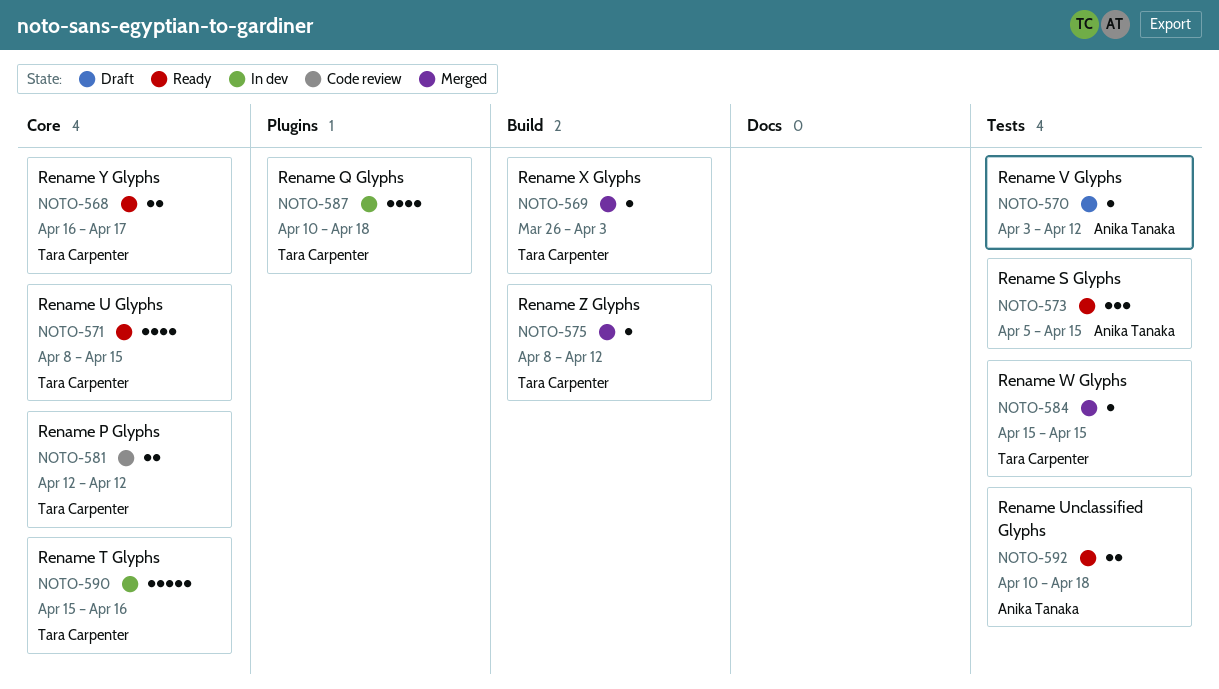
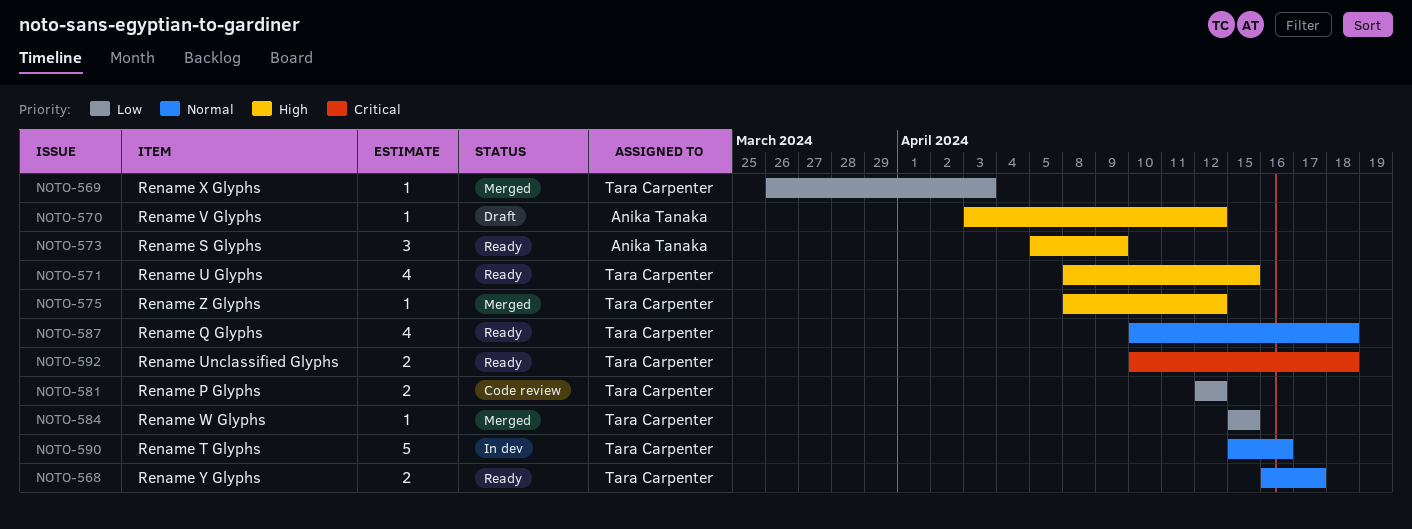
NOTO-573, due: Apr 15 -> Apr 9
NOTO-587, status: In dev -> Ready
NOTO-592, owner: Anika Tanaka -> Tara Carpenter

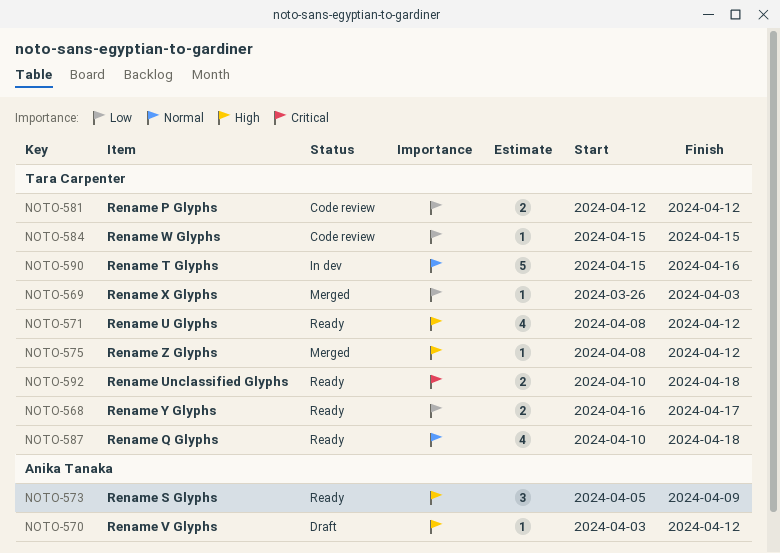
NOTO-568, priority: Normal -> Low
NOTO-571, due: Apr 15 -> Apr 12
NOTO-584, status: Merged -> Code review

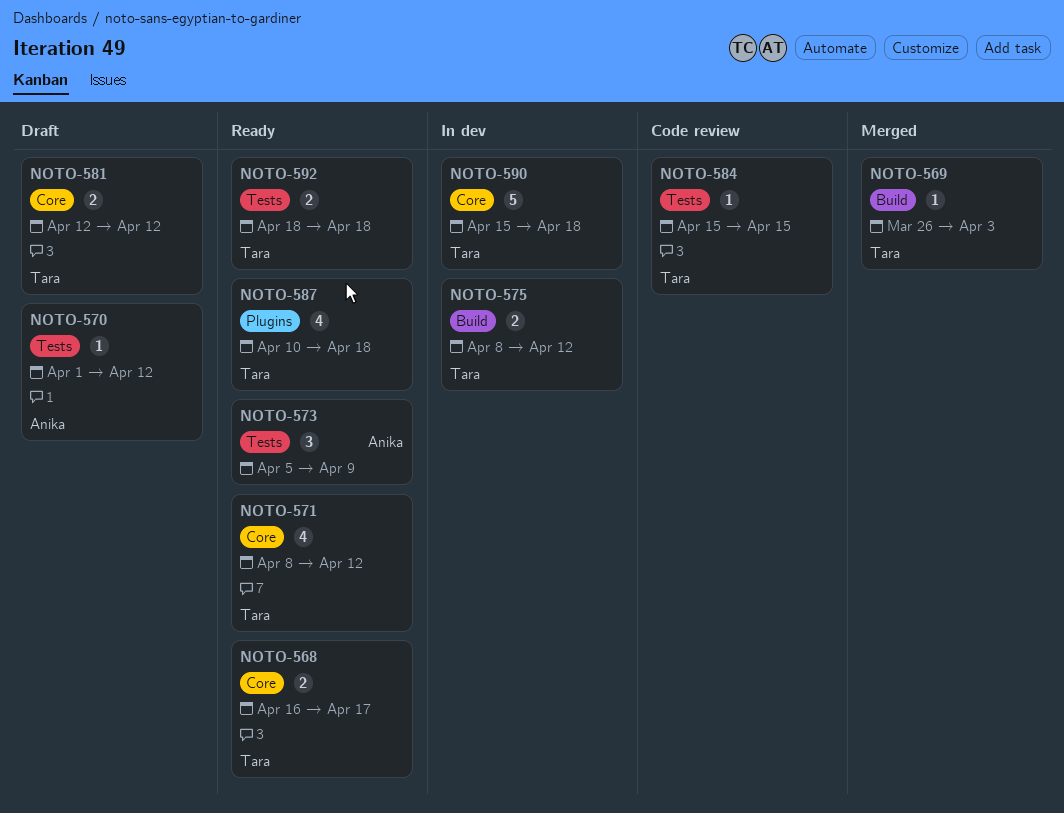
NOTO-570, start: Apr 3 -> Apr 1
NOTO-575, status: Merged -> In dev
NOTO-575, estimate: 1 -> 2
NOTO-581, status: Code review -> Draft
NOTO-590, due: Apr 16 -> Apr 18
NOTO-592, start: Apr 10 -> Apr 18

